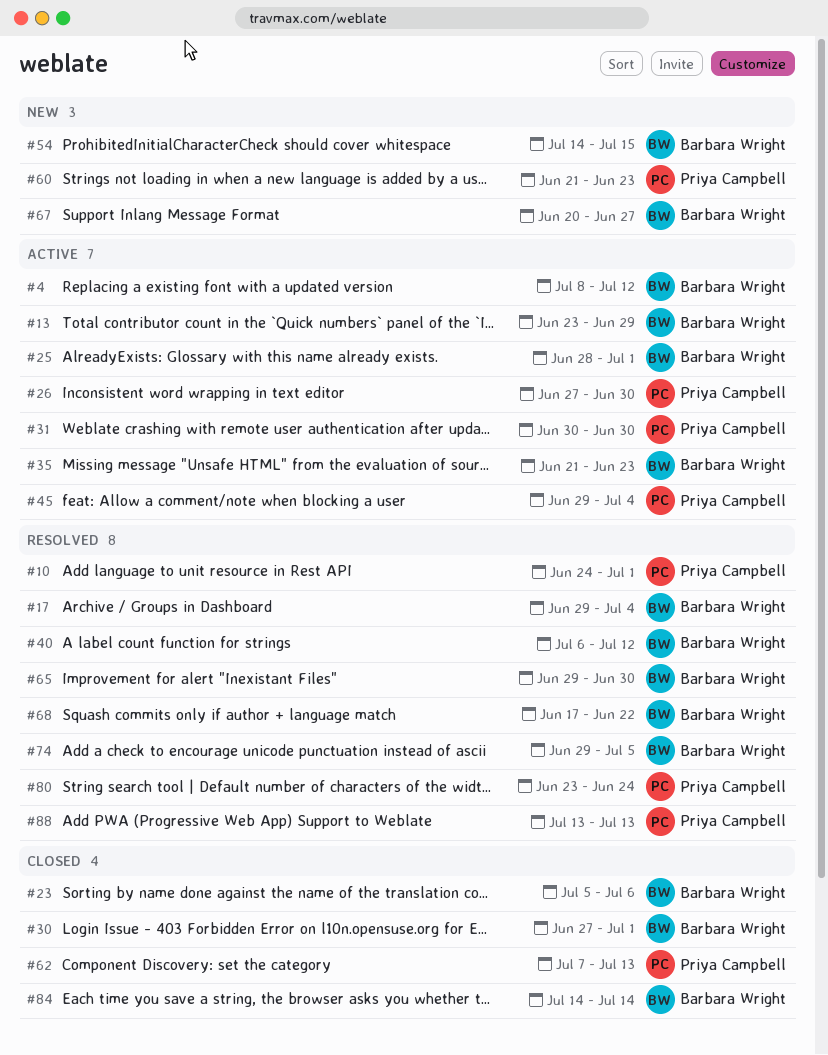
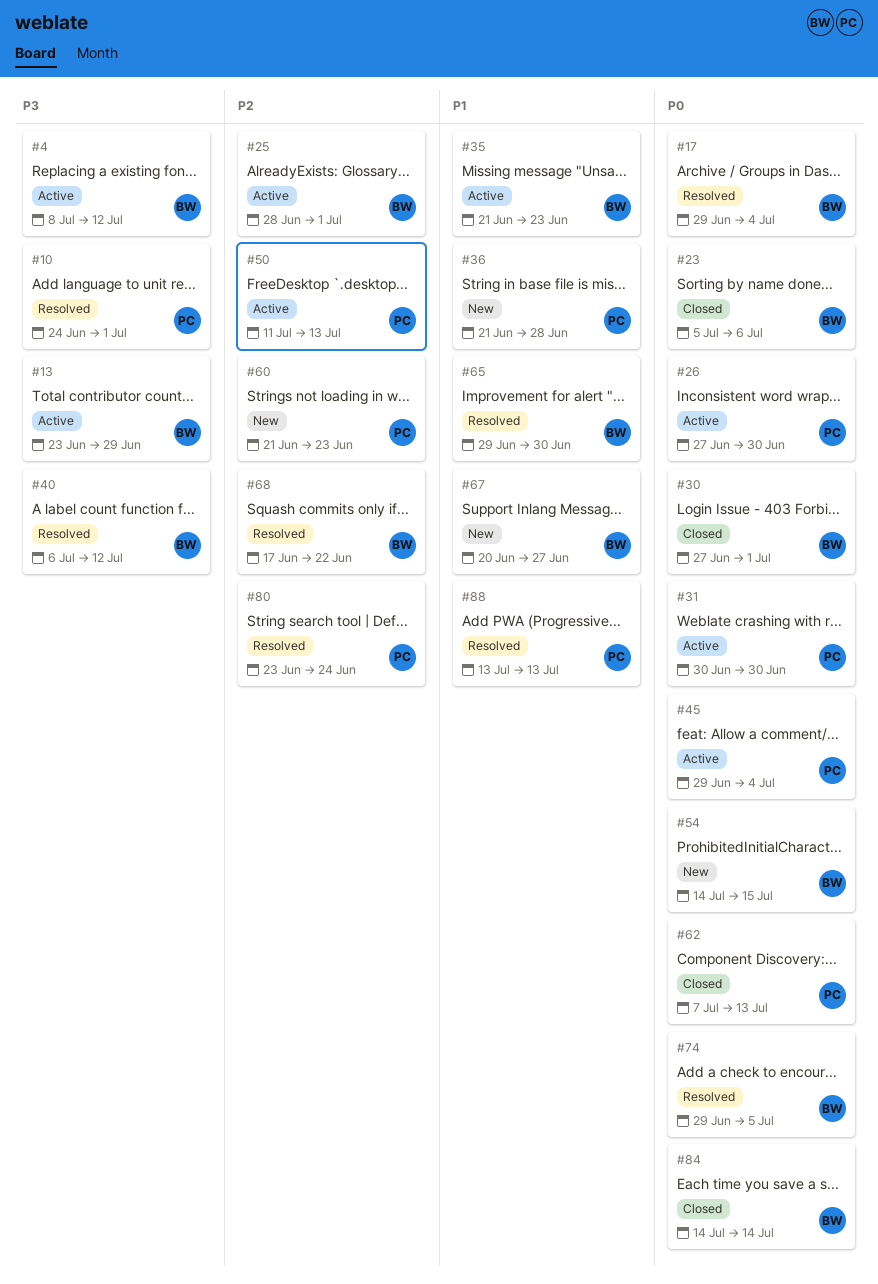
#36: none -> present
#50: none -> present

